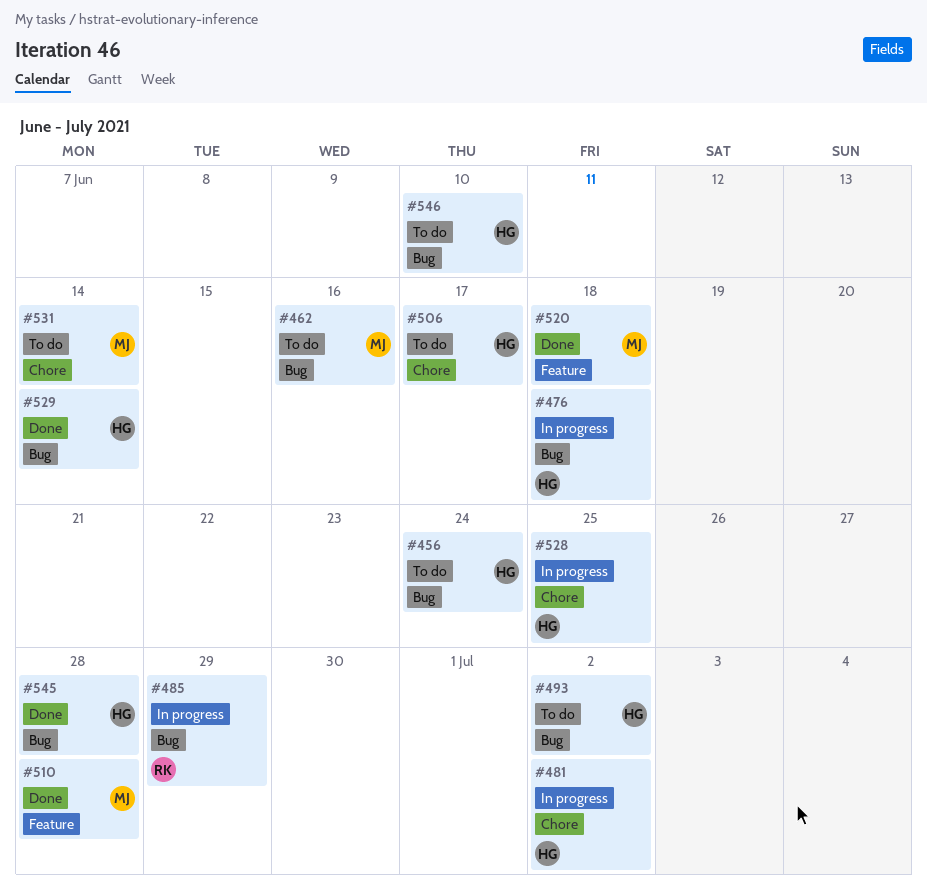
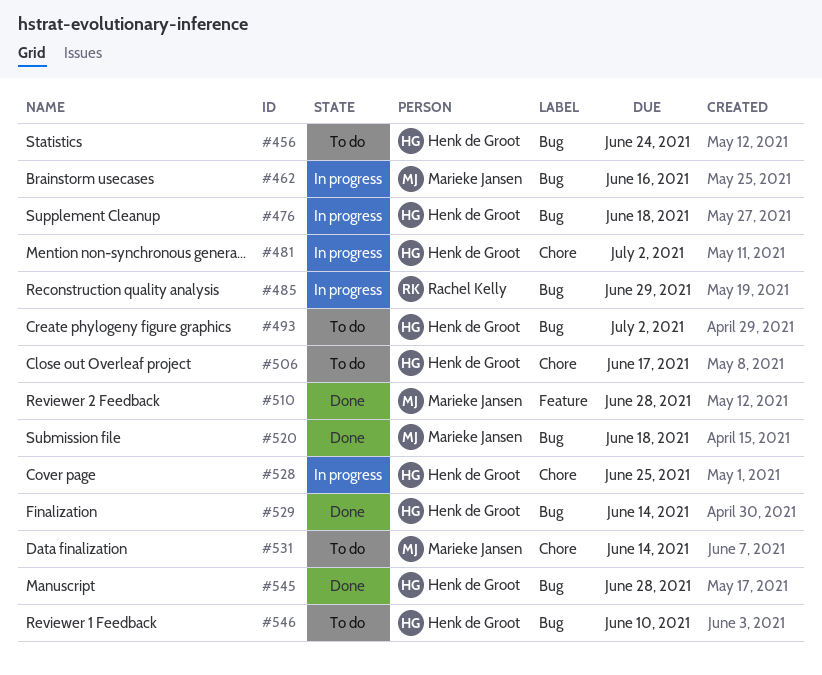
#462, status: To do -> In progress
#520, label: Feature -> Bug

